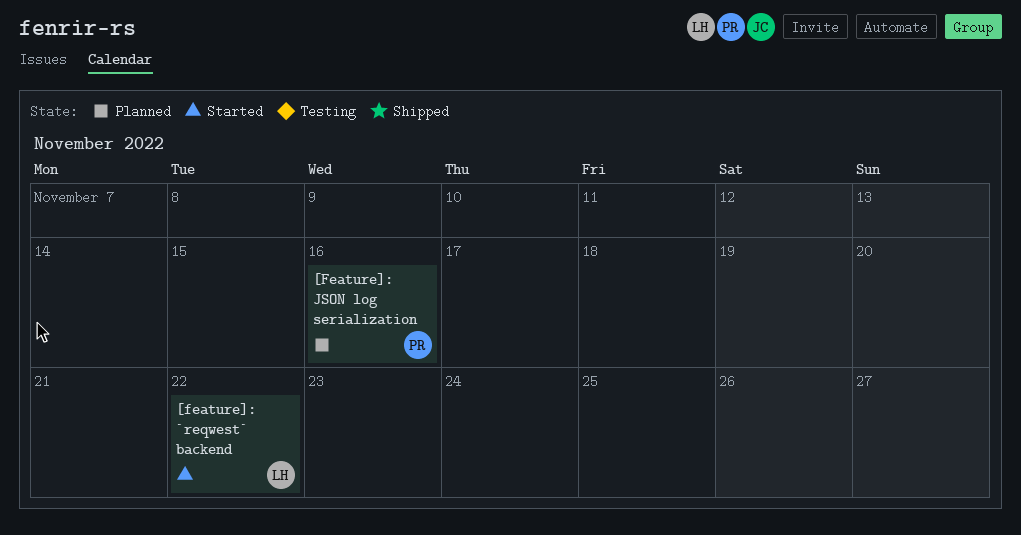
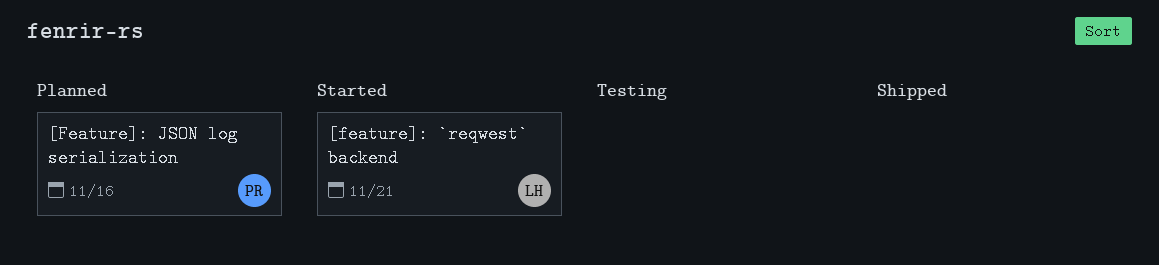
[feature]: `reqwest` backend, due: Nov 22 -> Nov 21

